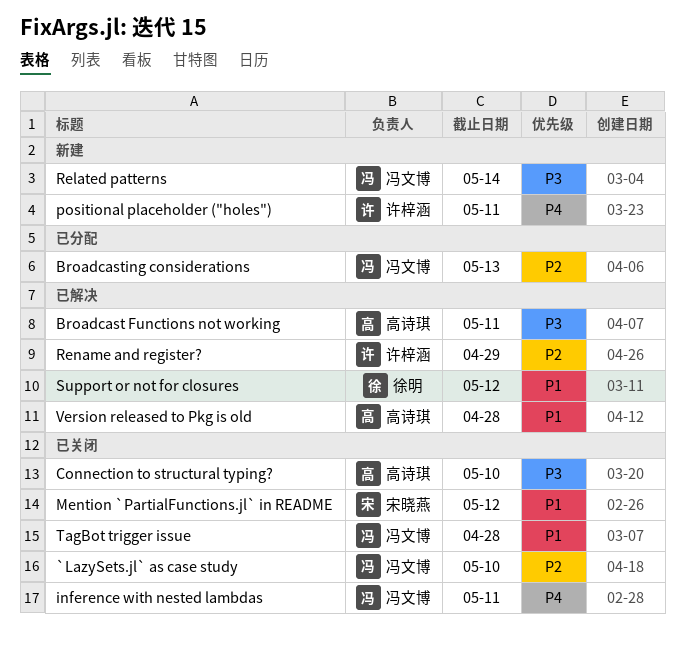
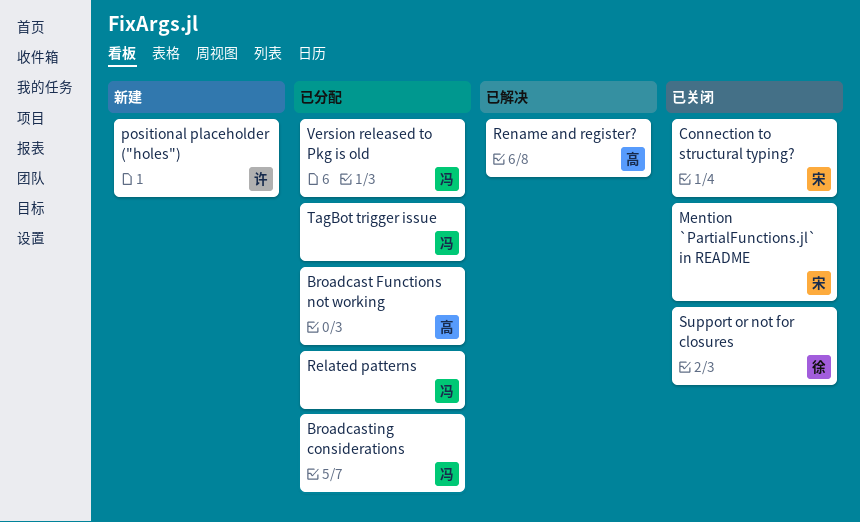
`LazySets.jl` as case study: present -> none
Broadcast Functions not working, status: 已解决 -> 已分配
Connection to structural typing?, owner: 高诗琪 -> 宋晓燕
inference with nested lambdas: present -> none
Related patterns, status: 新建 -> 已分配
Rename and register?, owner: 许梓涵 -> 高诗琪
Support or not for closures, status: 已解决 -> 已关闭
TagBot trigger issue, status: 已关闭 -> 已分配
Version released to Pkg is old, status: 已解决 -> 已分配
Version released to Pkg is old, owner: 高诗琪 -> 冯文博

